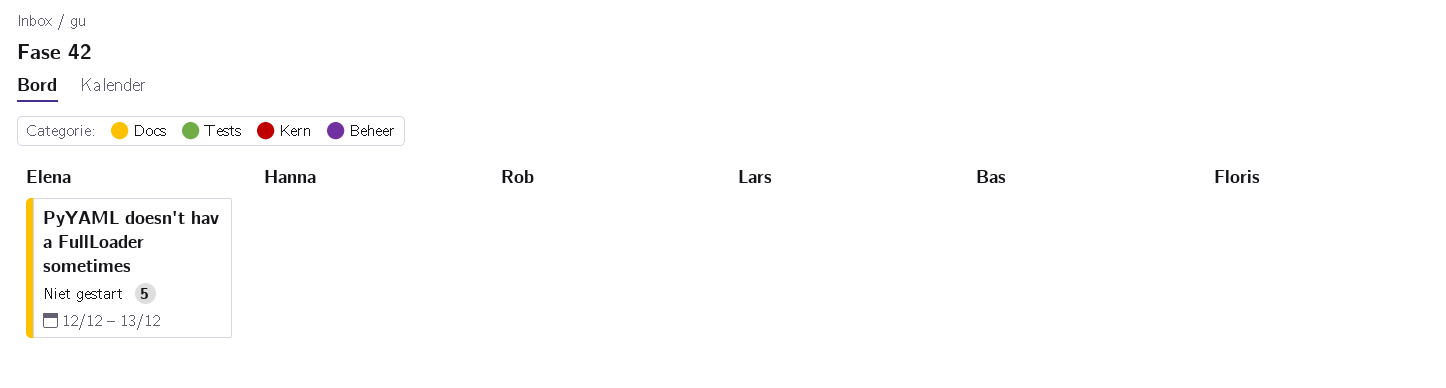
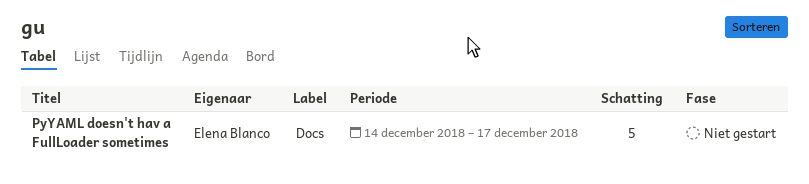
PyYAML doesn't hav a FullLoader sometimes, start: Dec 12 -> Dec 14
PyYAML doesn't hav a FullLoader sometimes, due: Dec 13 -> Dec 17

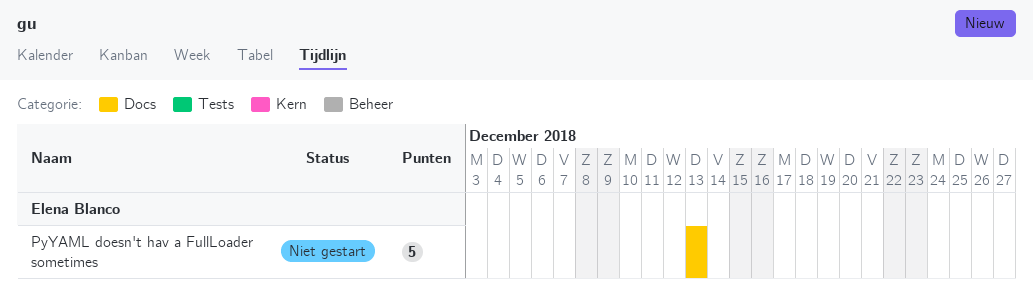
PyYAML doesn't hav a FullLoader sometimes, start: Dec 14 -> Dec 13
PyYAML doesn't hav a FullLoader sometimes, due: Dec 17 -> Dec 13

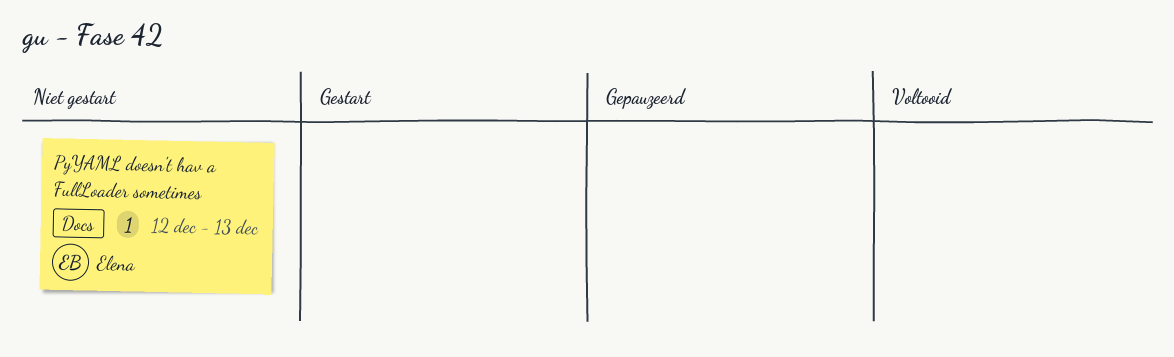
PyYAML doesn't hav a FullLoader sometimes, estimate: 5 -> 1
PyYAML doesn't hav a FullLoader sometimes, start: Dec 13 -> Dec 12

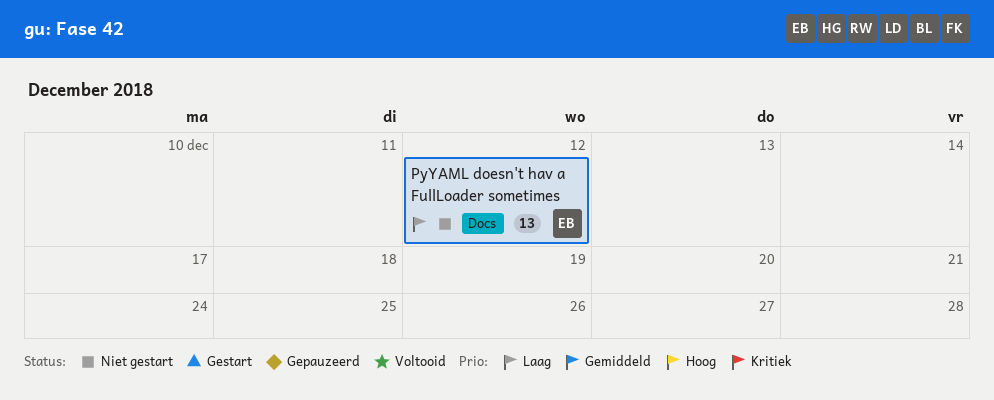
PyYAML doesn't hav a FullLoader sometimes, estimate: 1 -> 13
PyYAML doesn't hav a FullLoader sometimes, due: Dec 13 -> Dec 12

